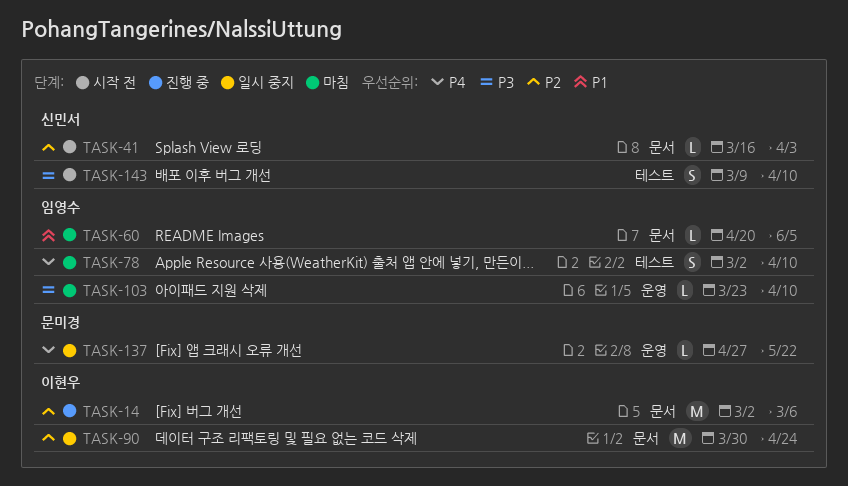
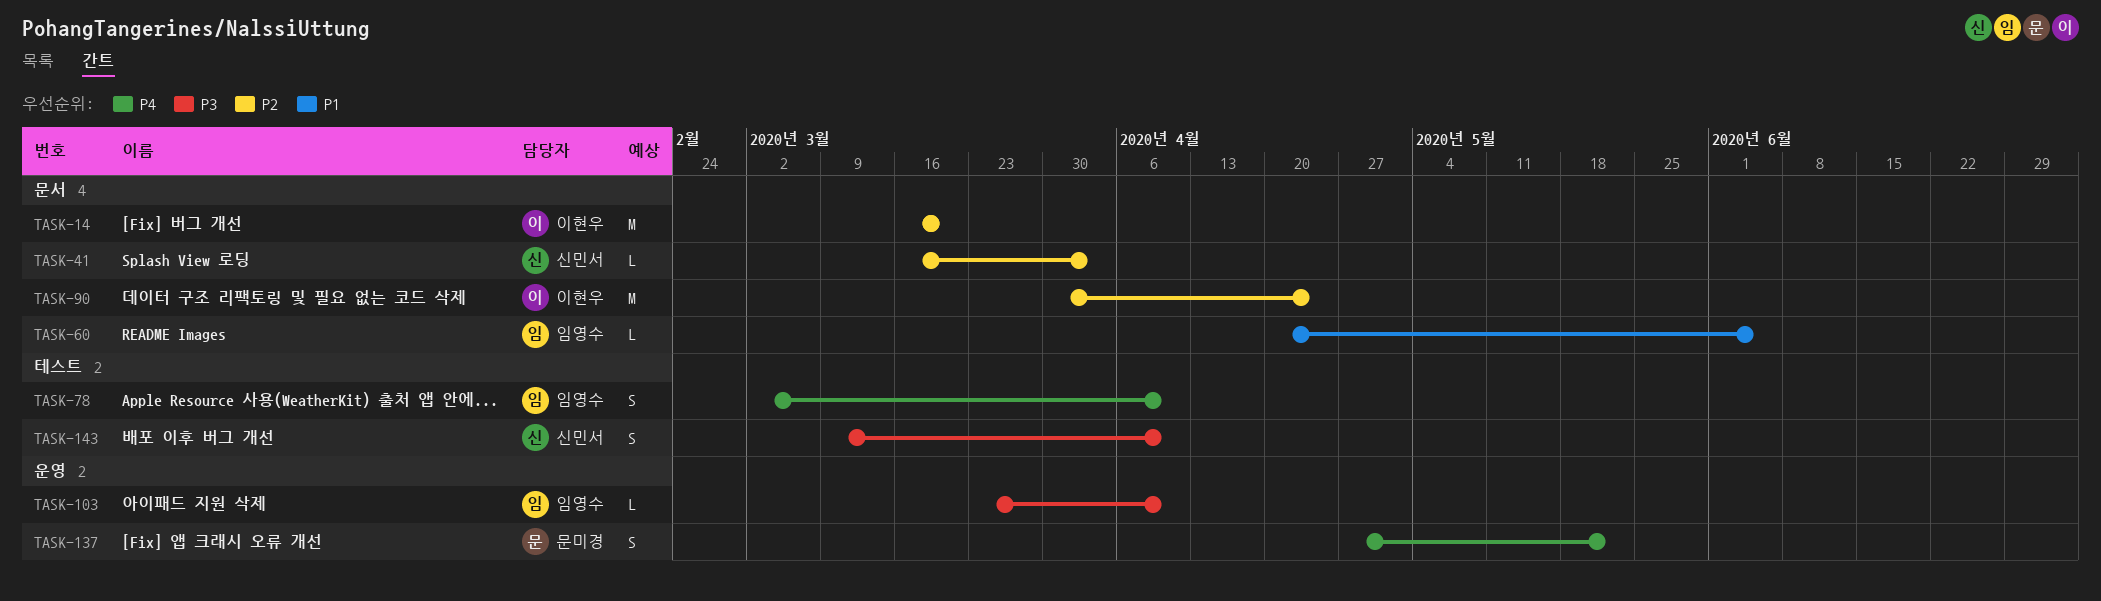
TASK-14, start: Mar 2 -> Mar 16
TASK-14, due: Mar 6 -> Mar 20
TASK-137, estimate: L -> S

